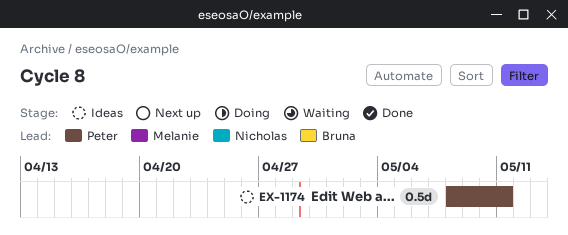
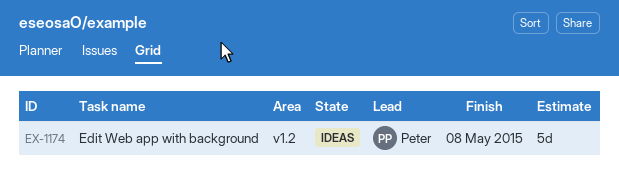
EX-1174, estimate: 0.5d -> 5d
EX-1174, due: May 11 -> May 8

